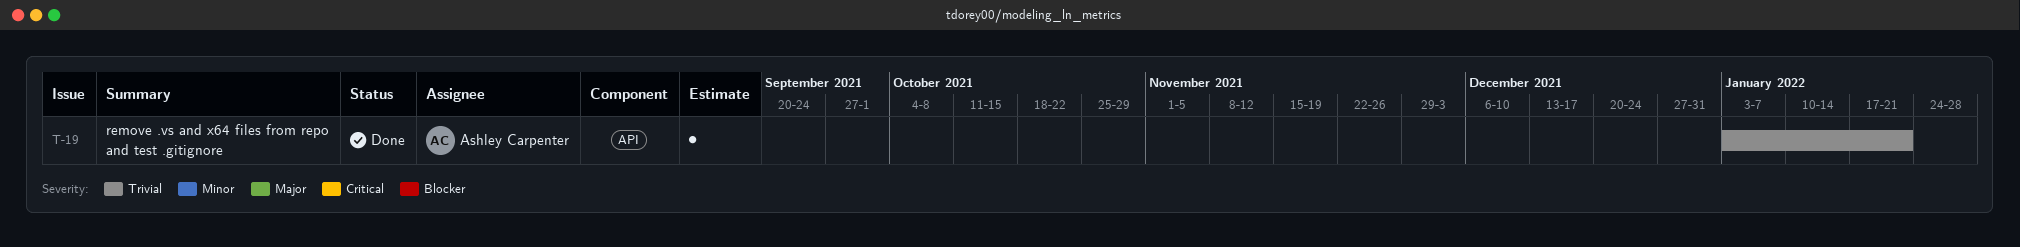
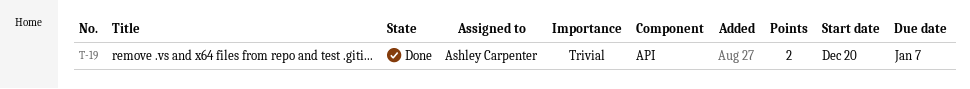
T-19, estimate: 1 -> 2
T-19, start: Jan 3 -> Dec 20
T-19, due: Jan 21 -> Jan 7

